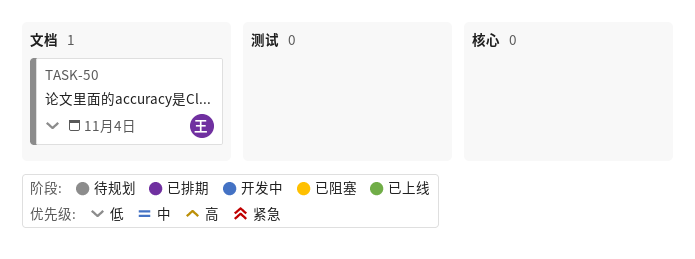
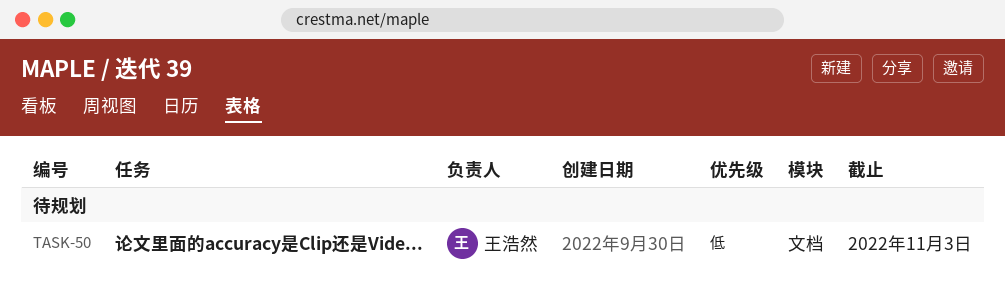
TASK-50, due: Nov 4 -> Nov 3

